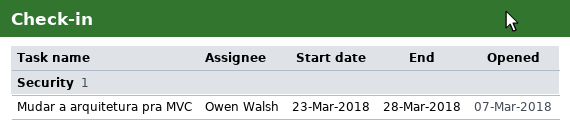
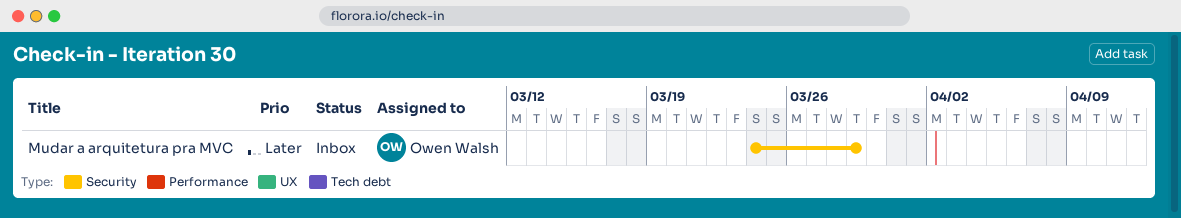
Mudar a arquitetura pra MVC, start: Mar 23 -> Mar 24
Mudar a arquitetura pra MVC, due: Mar 28 -> Mar 29

